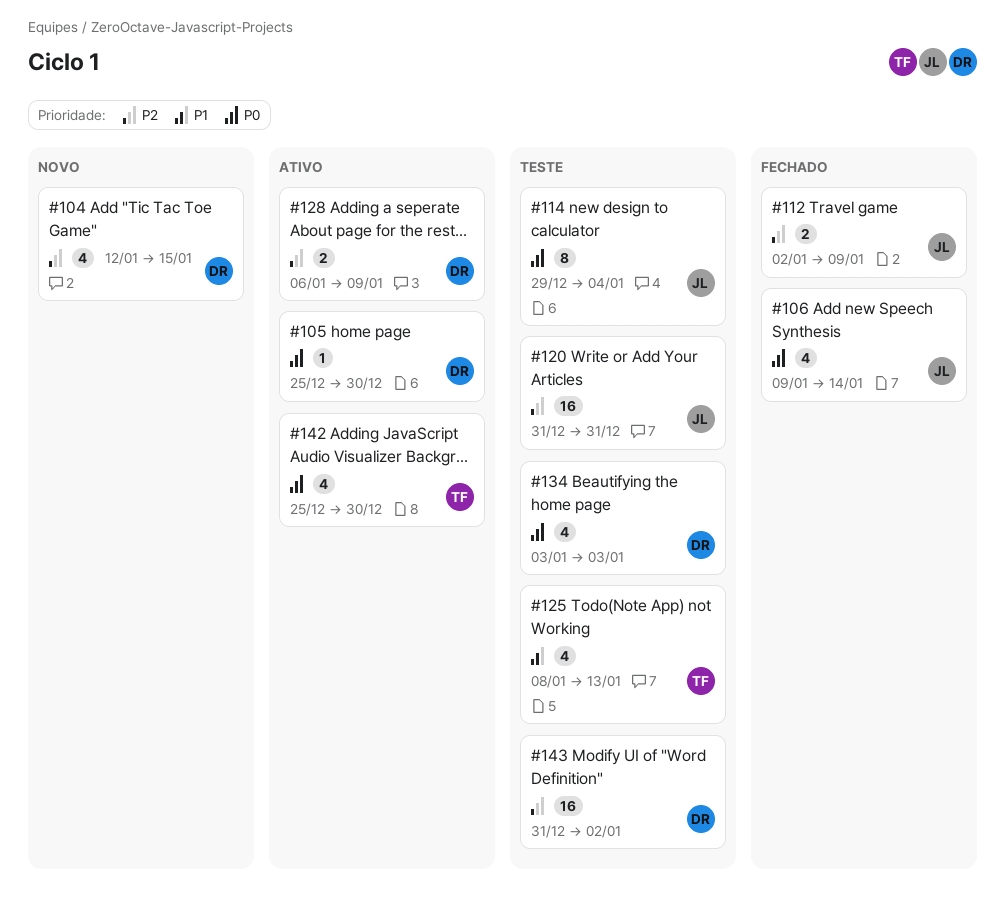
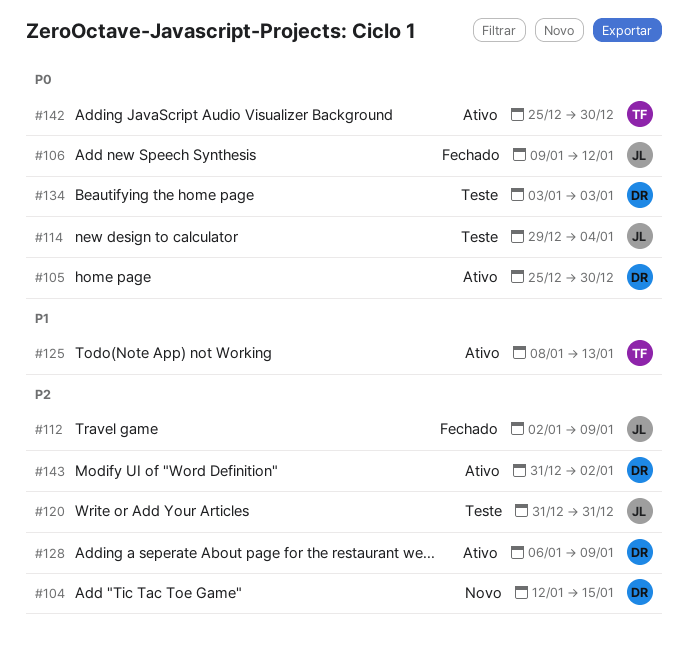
#106, due: Jan 14 -> Jan 12
#125, status: Teste -> Ativo
#143, status: Teste -> Ativo

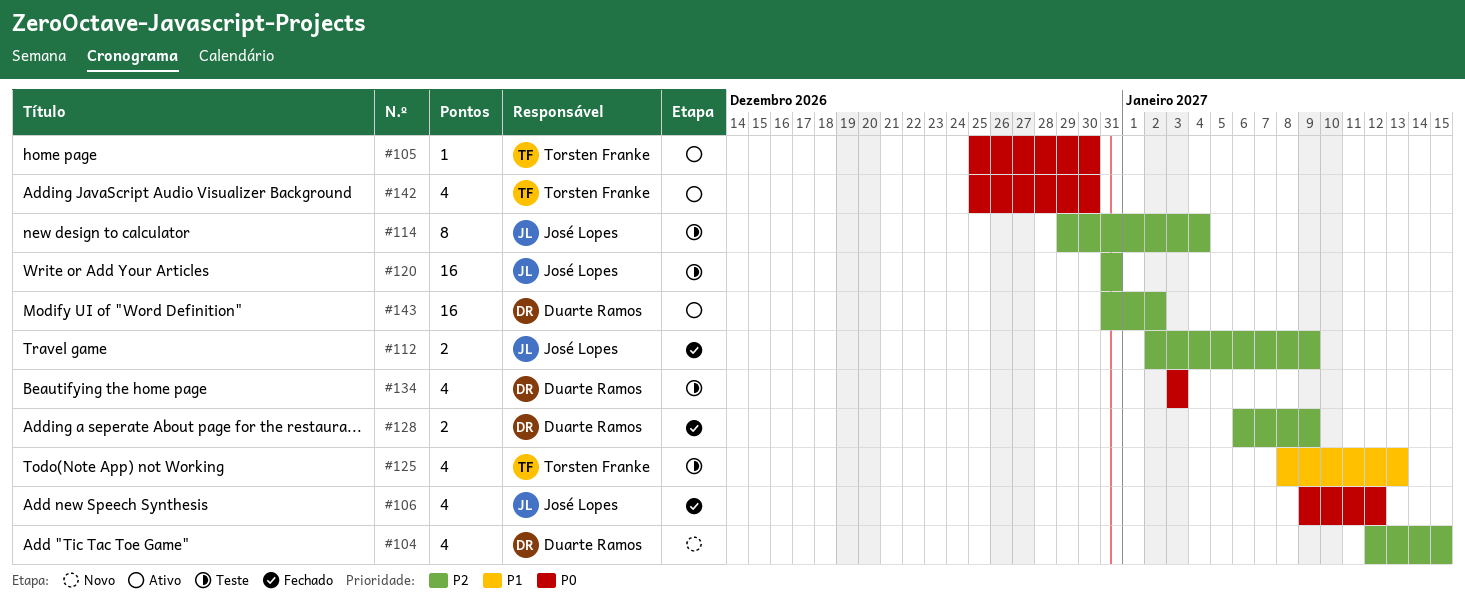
#105, owner: Duarte Ramos -> Torsten Franke
#114, priority: P0 -> P2
#125, status: Ativo -> Teste
#128, status: Ativo -> Fechado

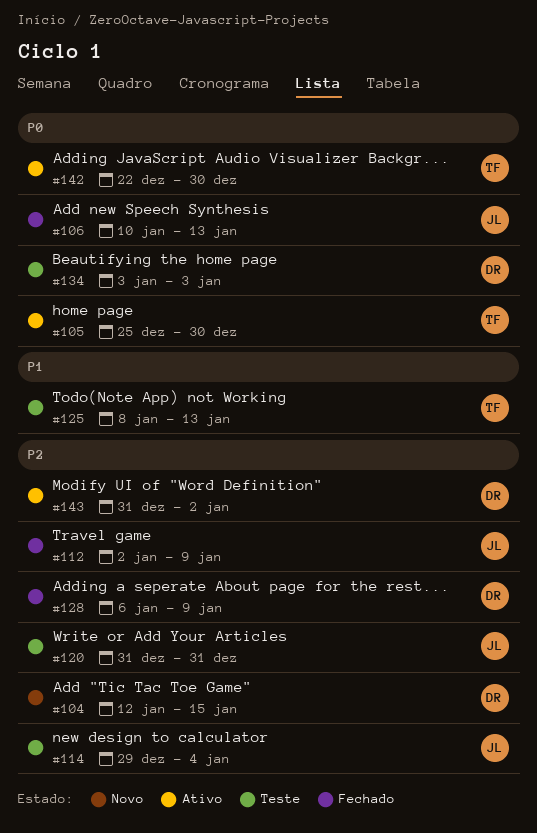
#106, start: Jan 9 -> Jan 10
#106, due: Jan 12 -> Jan 13
#142, start: Dec 25 -> Dec 22

